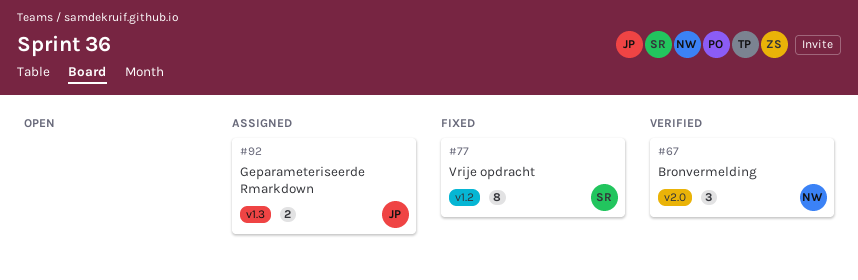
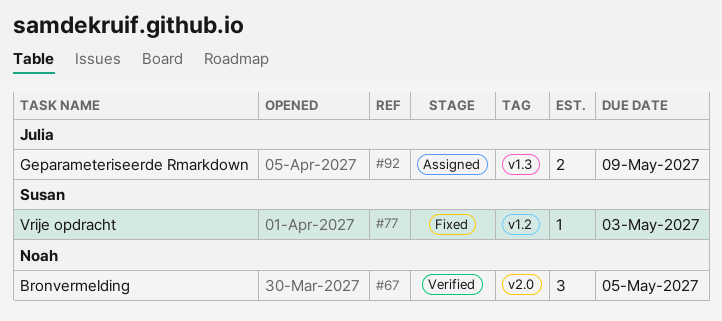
#77, estimate: 8 -> 1

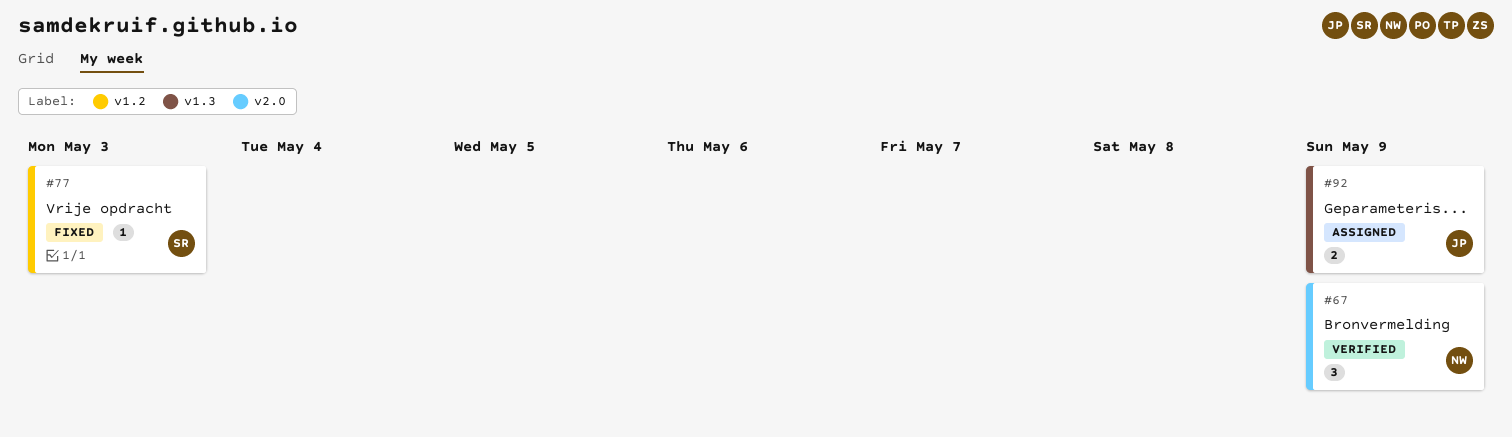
#67, due: May 5 -> May 9

